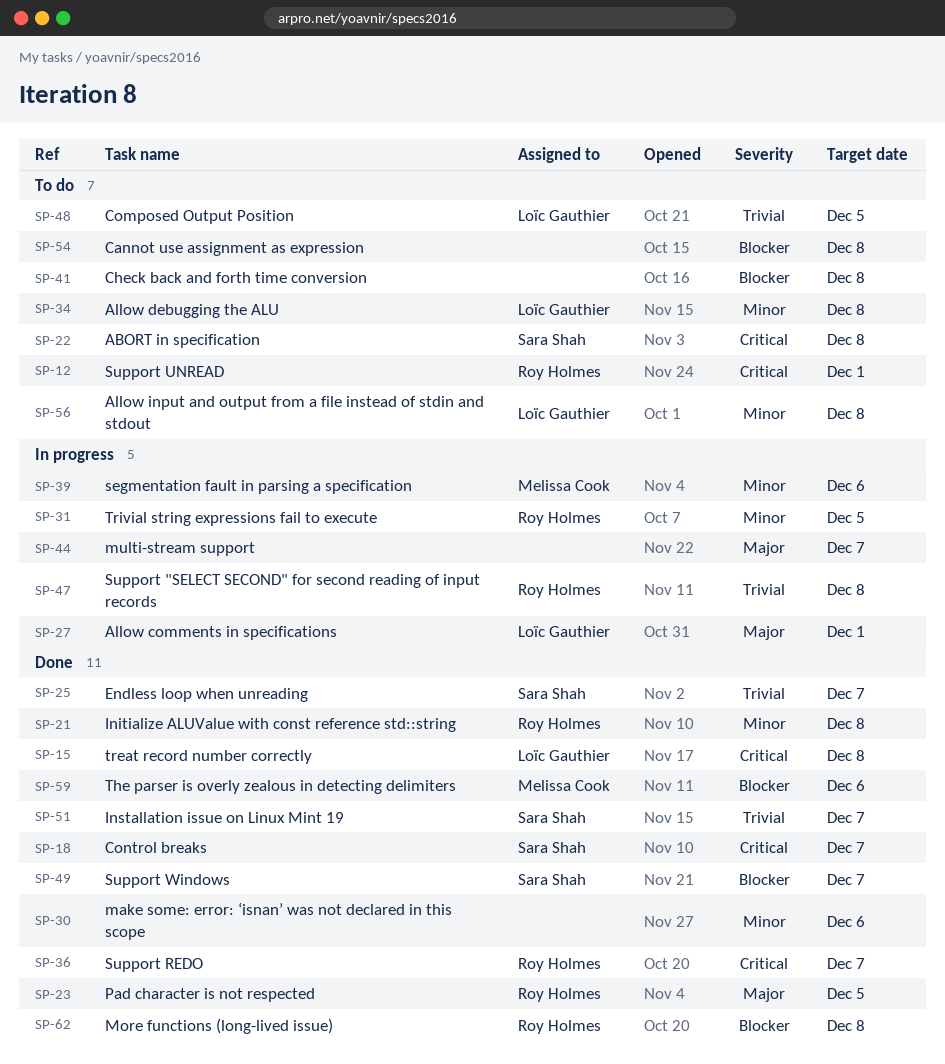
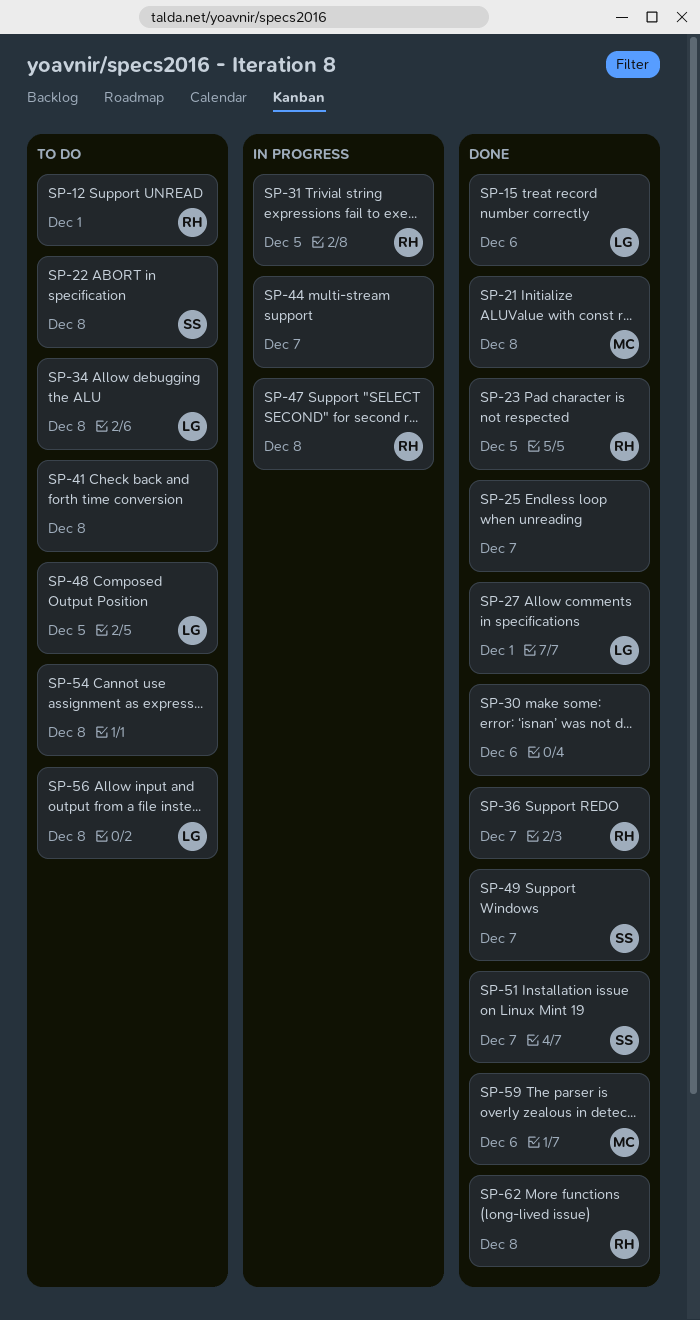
SP-15, due: Dec 8 -> Dec 6
SP-18: present -> none
SP-21, owner: Roy Holmes -> Melissa Cook
SP-25, owner: Sara Shah -> none
SP-27, status: In progress -> Done
SP-39: present -> none

